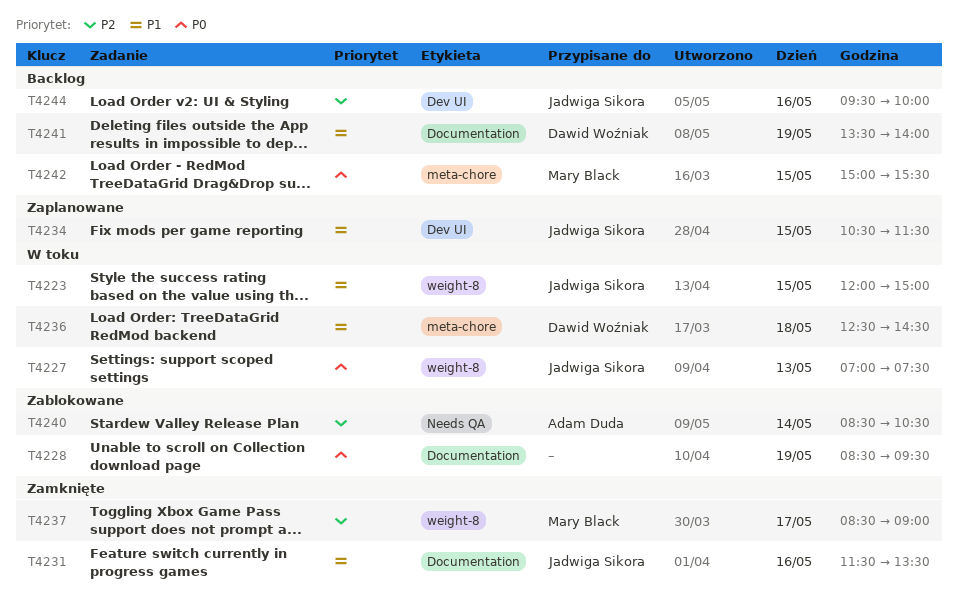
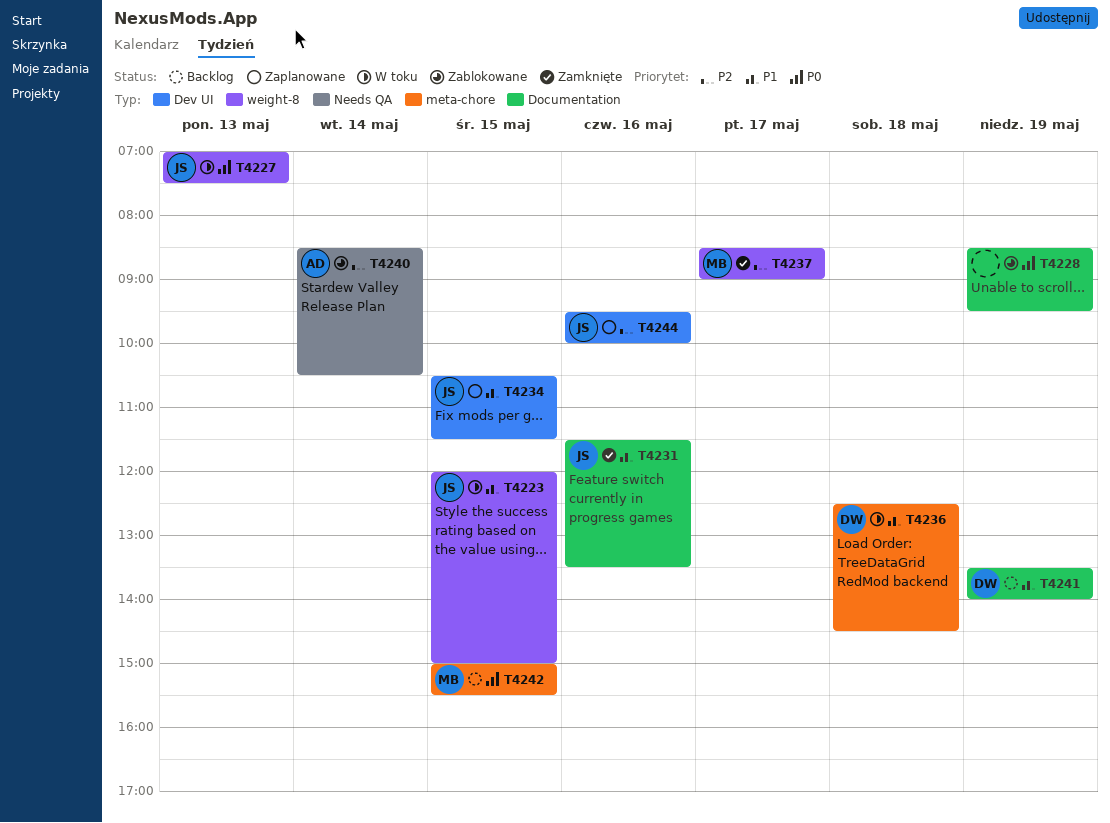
T4244, status: Backlog -> Zaplanowane

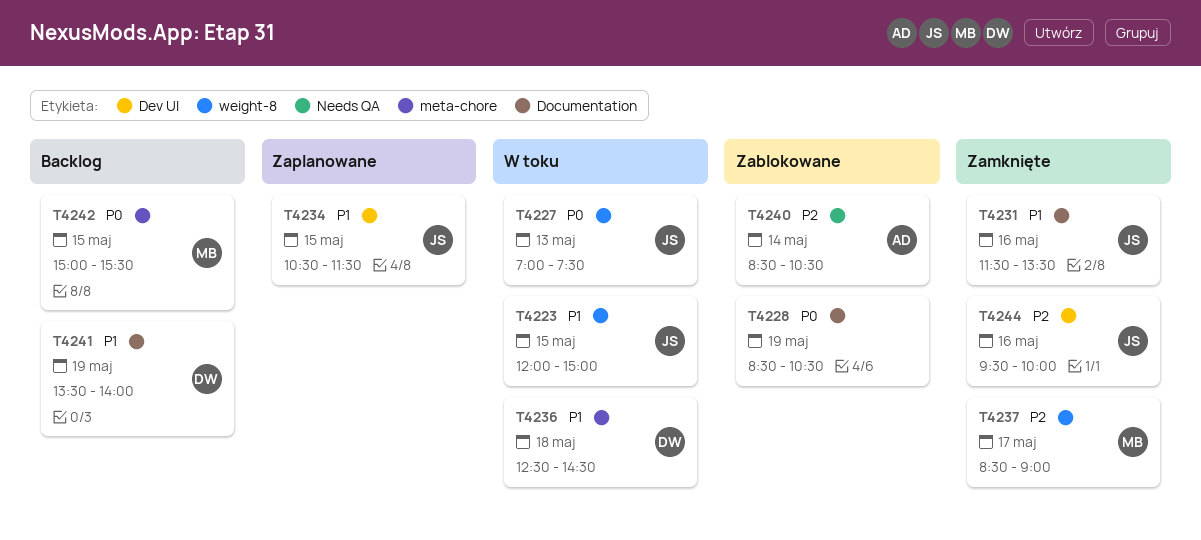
T4228, ends: 09:30 -> 10:30
T4244, status: Zaplanowane -> Zamknięte

